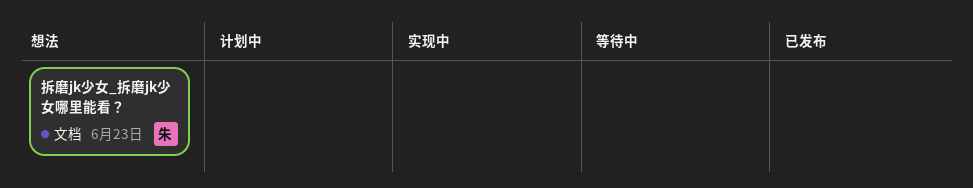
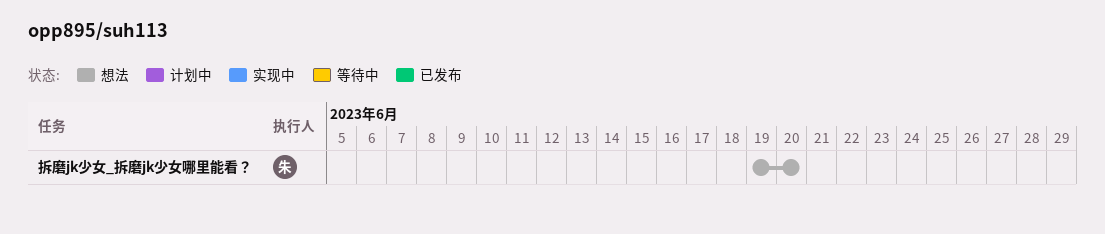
拆磨jk少女_拆磨jk少女哪里能看？, due: Jun 23 -> Jun 20

